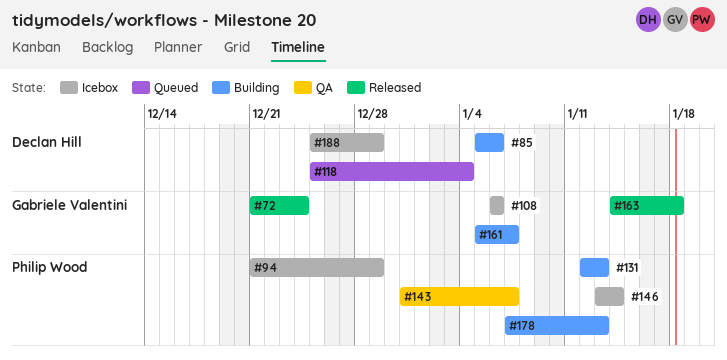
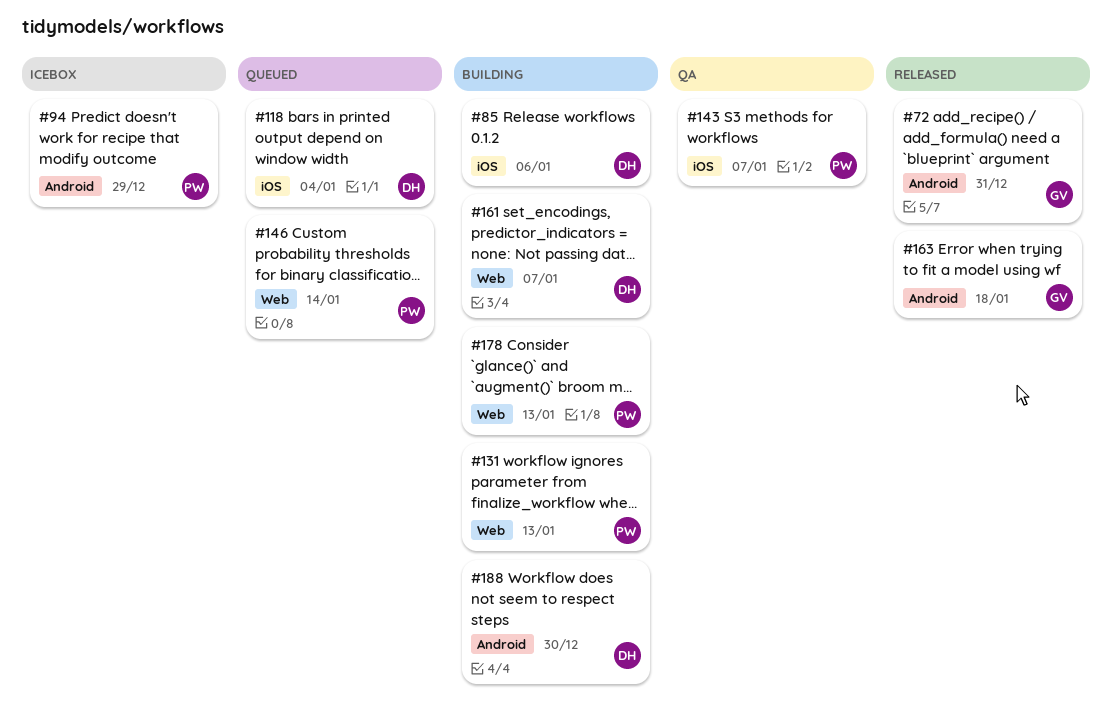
#72, due: Dec 24 -> Dec 31
#108: present -> none
#146, status: Icebox -> Queued
#161, owner: Gabriele Valentini -> Declan Hill
#188, status: Icebox -> Building
#188, due: Dec 29 -> Dec 30

